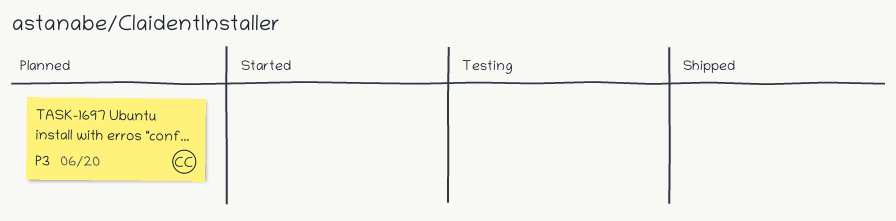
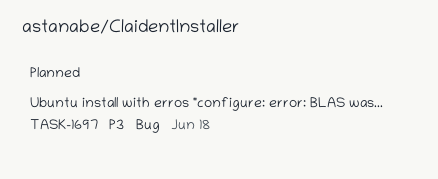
TASK-1697, due: Jun 20 -> Jun 18

